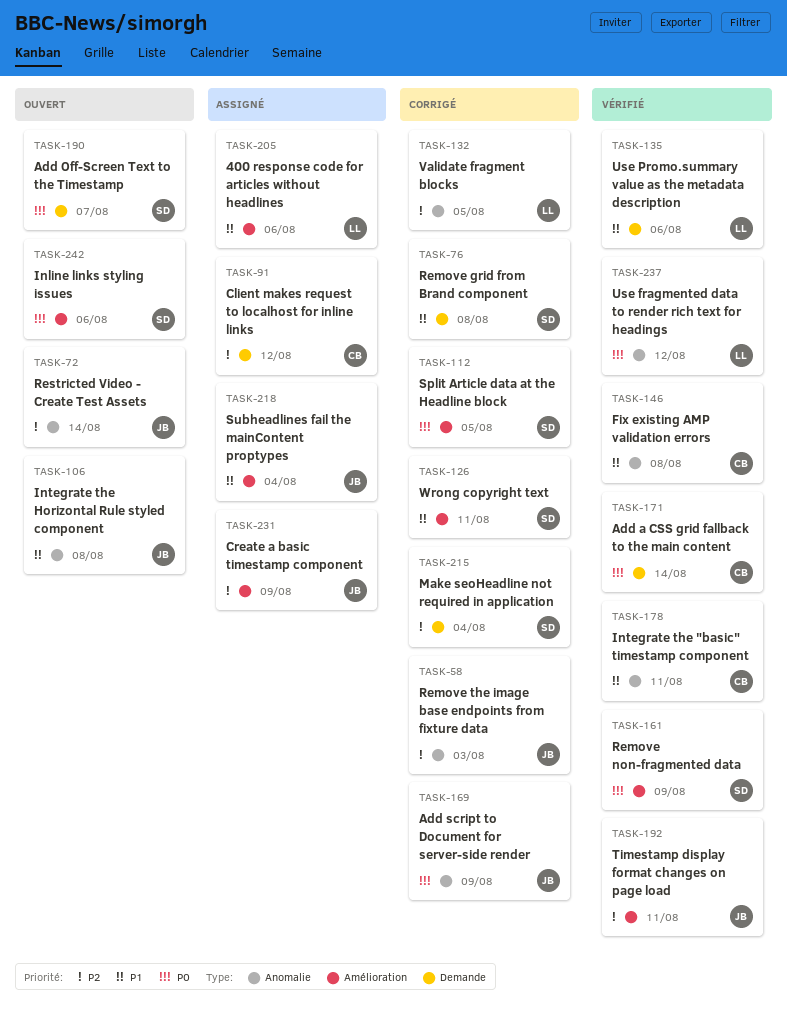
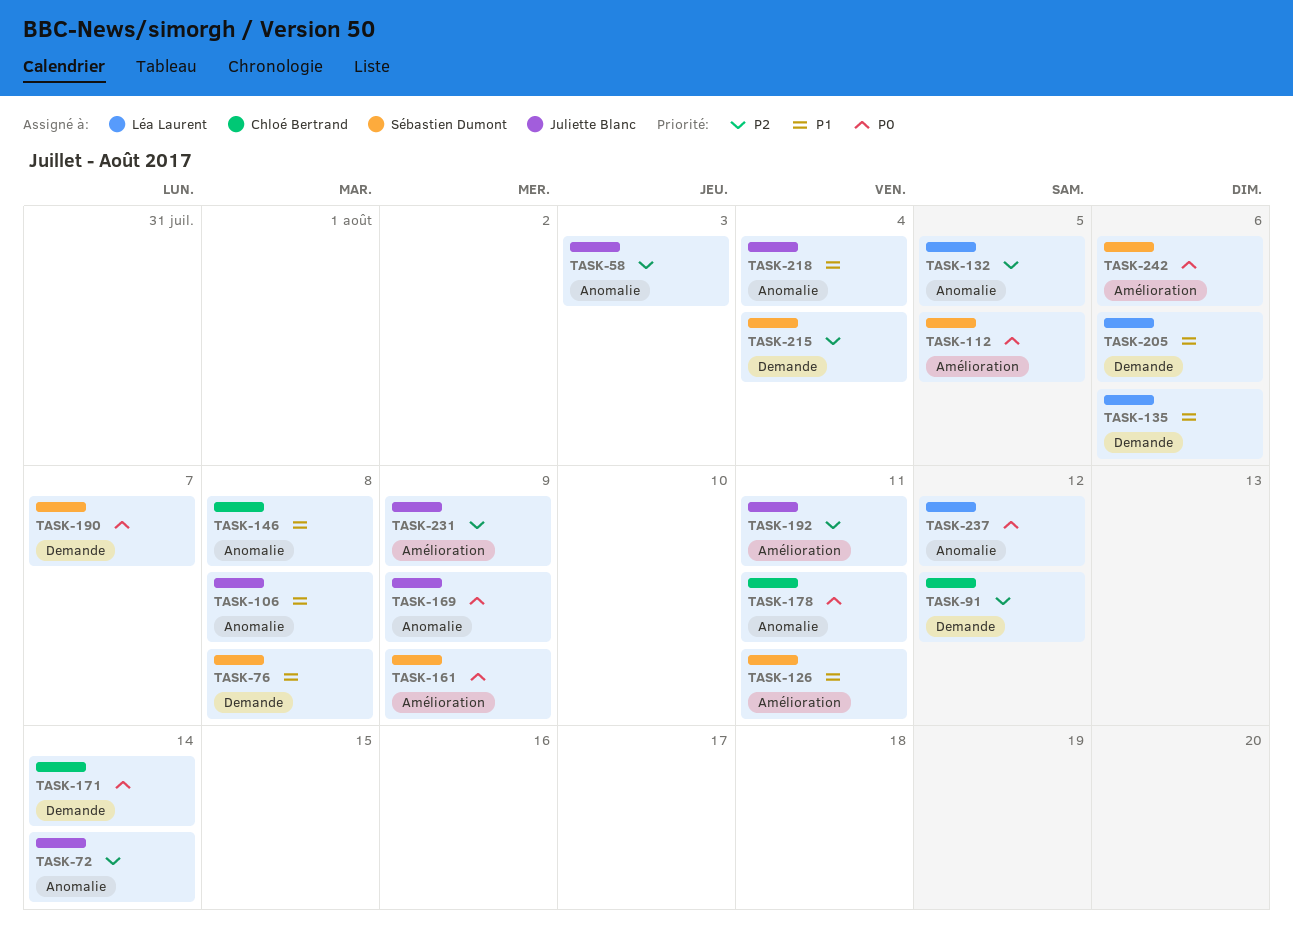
TASK-178, priority: P1 -> P0
TASK-205, label: Amélioration -> Demande
TASK-218, label: Amélioration -> Anomalie

